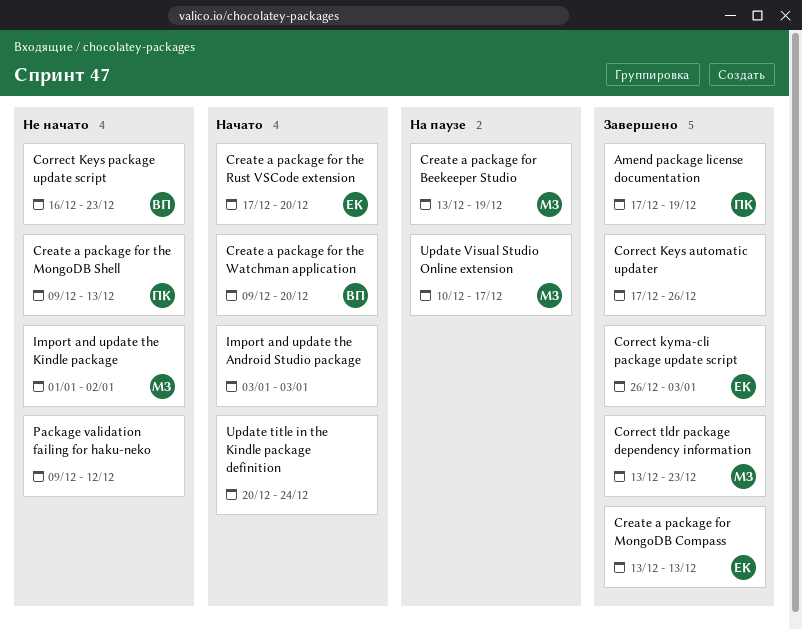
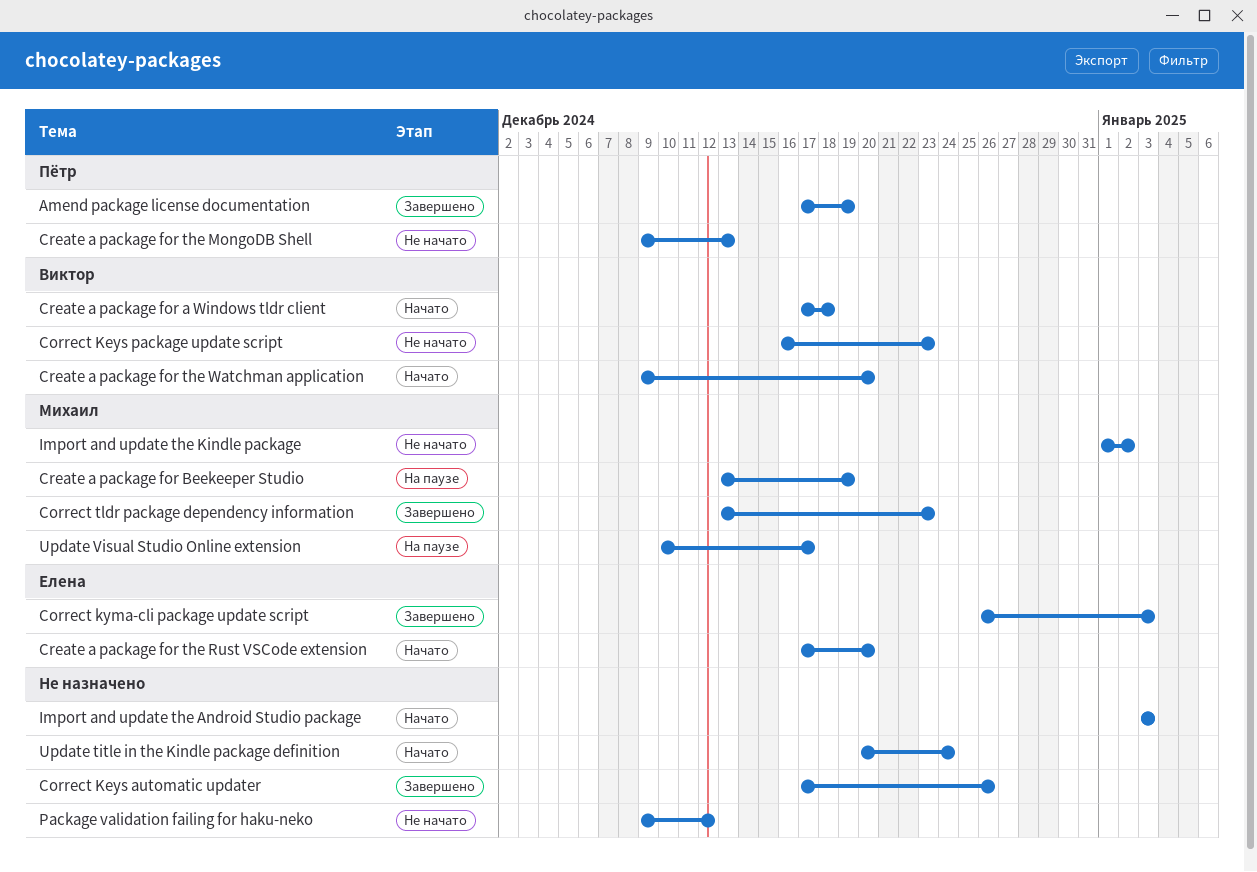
Create a package for a Windows tldr client: none -> present
Create a package for MongoDB Compass: present -> none

